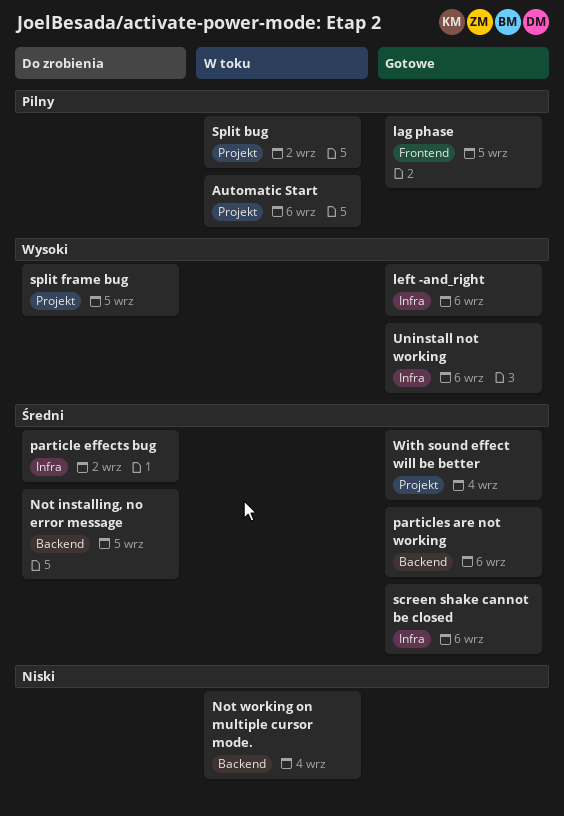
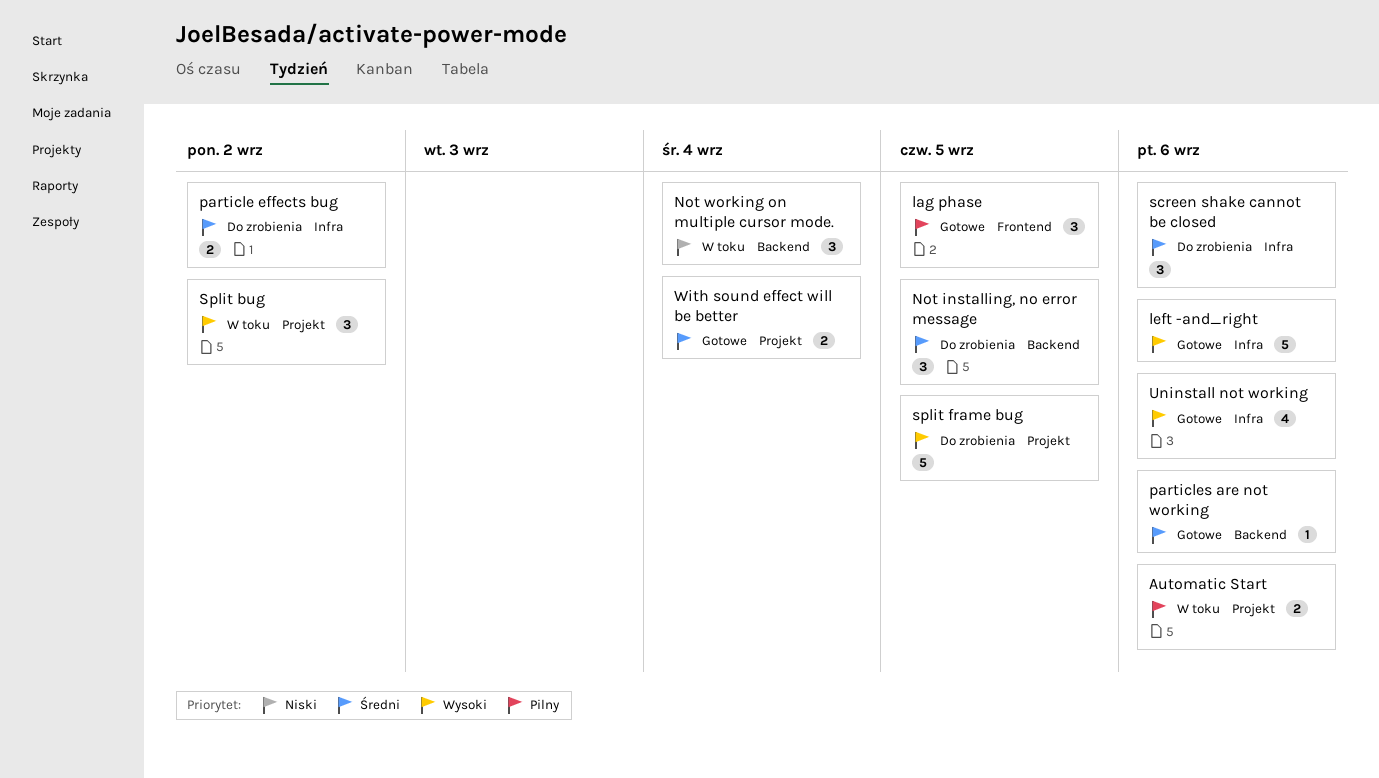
screen shake cannot be closed, status: Gotowe -> Do zrobienia
Split bug, priority: Pilny -> Wysoki

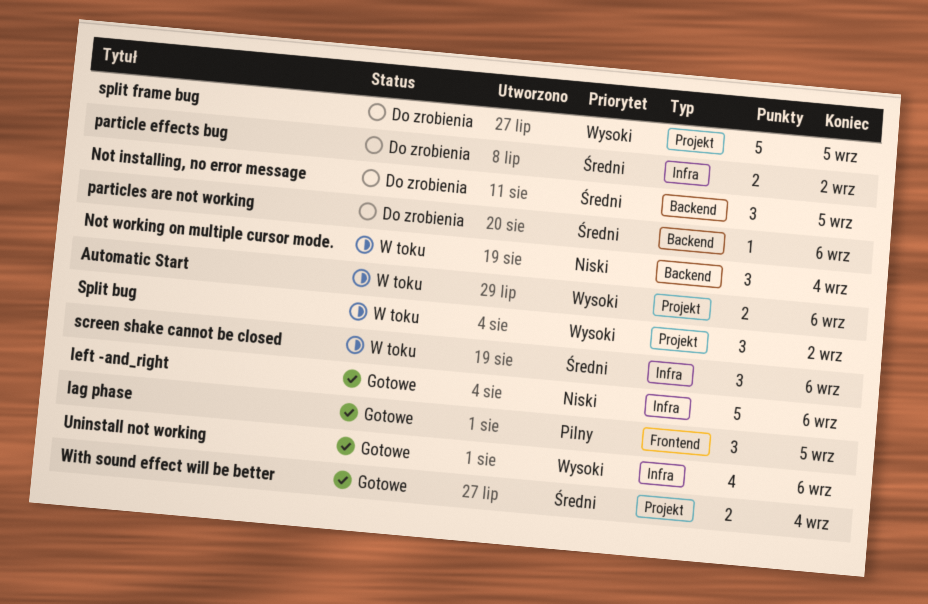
Automatic Start, priority: Pilny -> Wysoki
left -and_right, priority: Wysoki -> Niski
particles are not working, status: Gotowe -> Do zrobienia
screen shake cannot be closed, status: Do zrobienia -> W toku

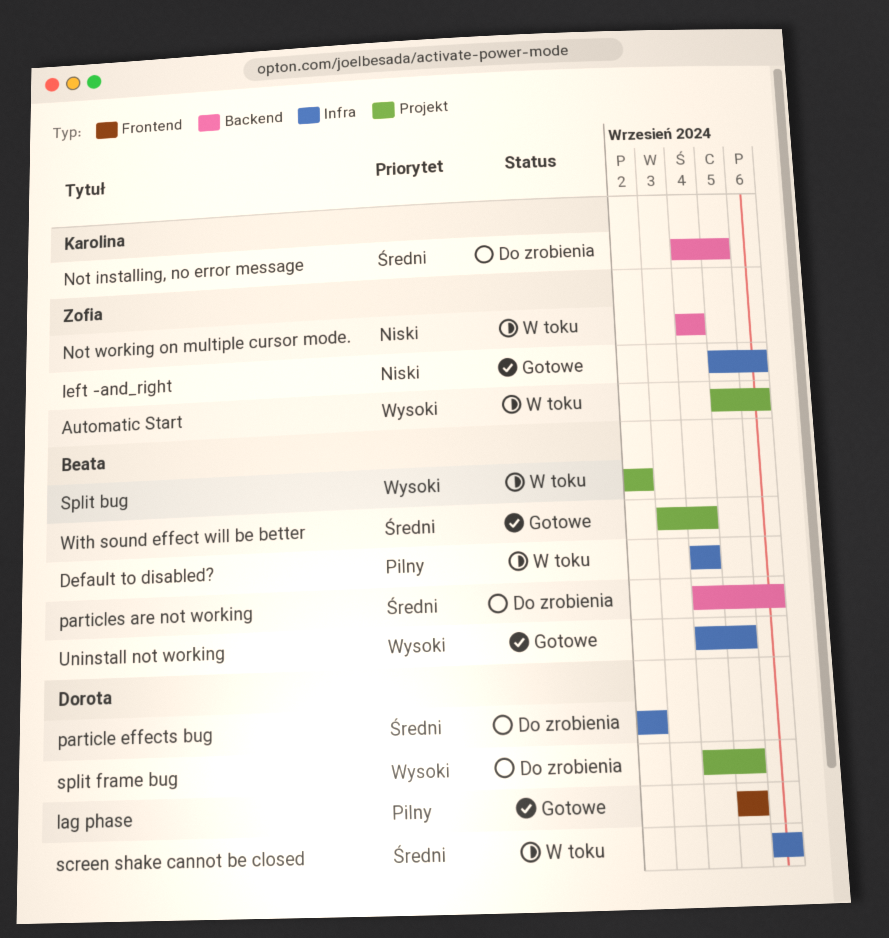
Default to disabled?: none -> present
Uninstall not working, due: Sep 6 -> Sep 5

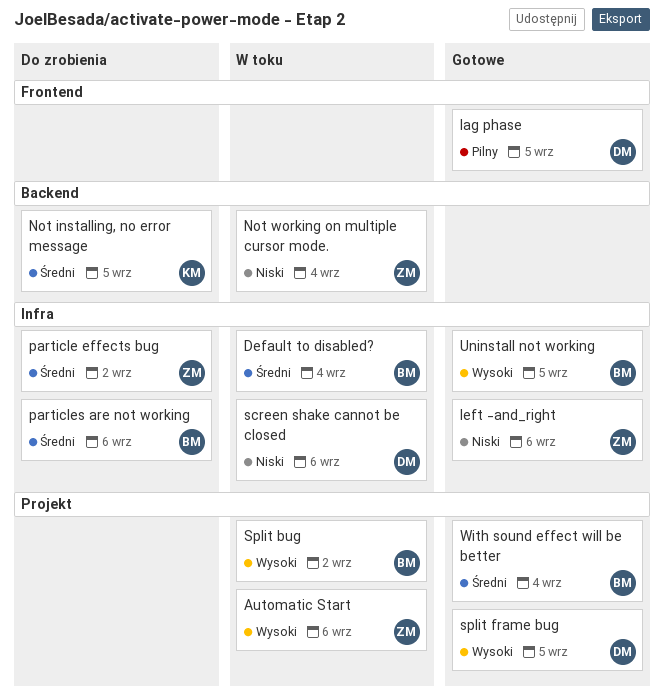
Default to disabled?, priority: Pilny -> Średni
particle effects bug, owner: Dorota -> Zofia
particles are not working, label: Backend -> Infra
screen shake cannot be closed, priority: Średni -> Niski
split frame bug, status: Do zrobienia -> Gotowe

